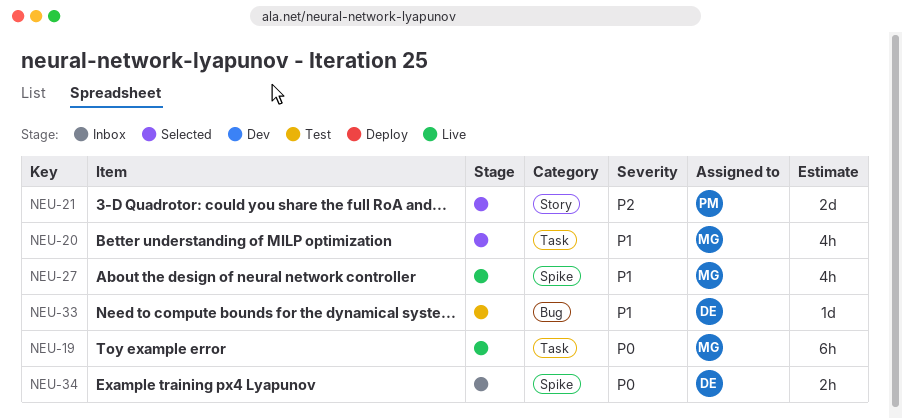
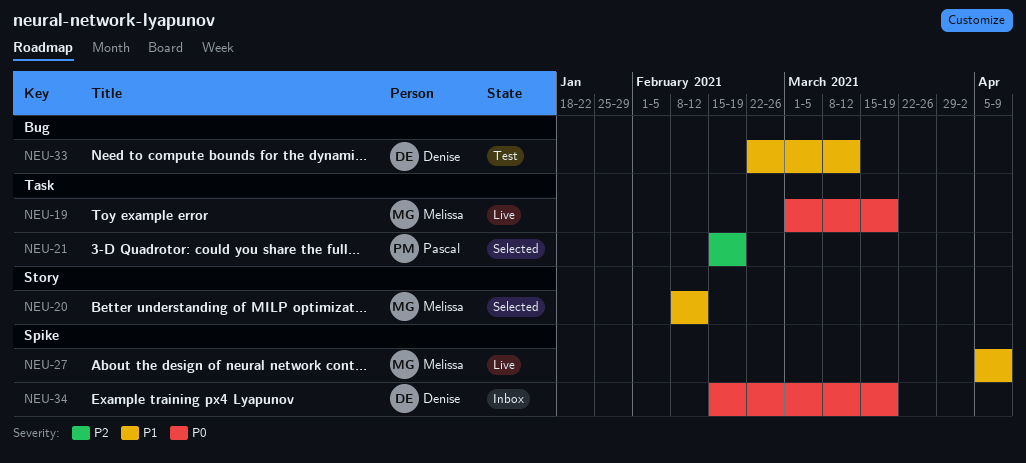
NEU-20, label: Task -> Story
NEU-21, label: Story -> Task

